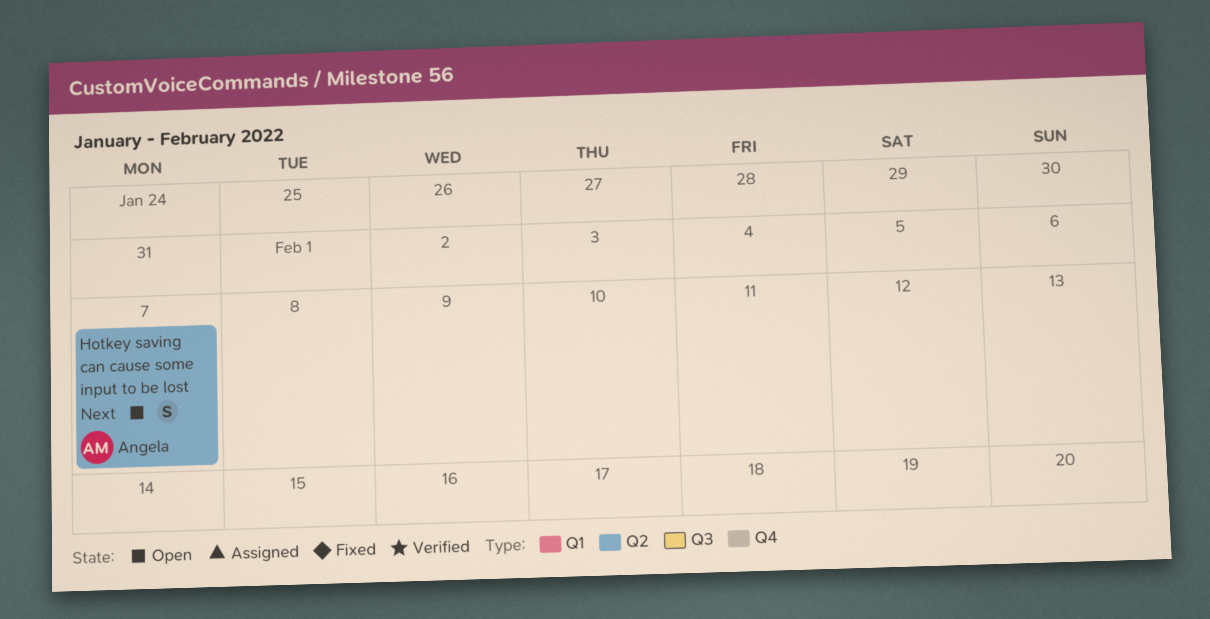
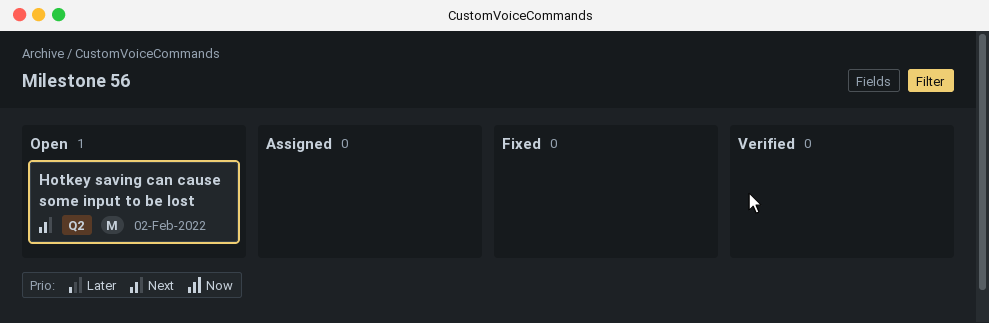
Hotkey saving can cause some input to be lost, estimate: S -> M
Hotkey saving can cause some input to be lost, due: Feb 7 -> Feb 2

